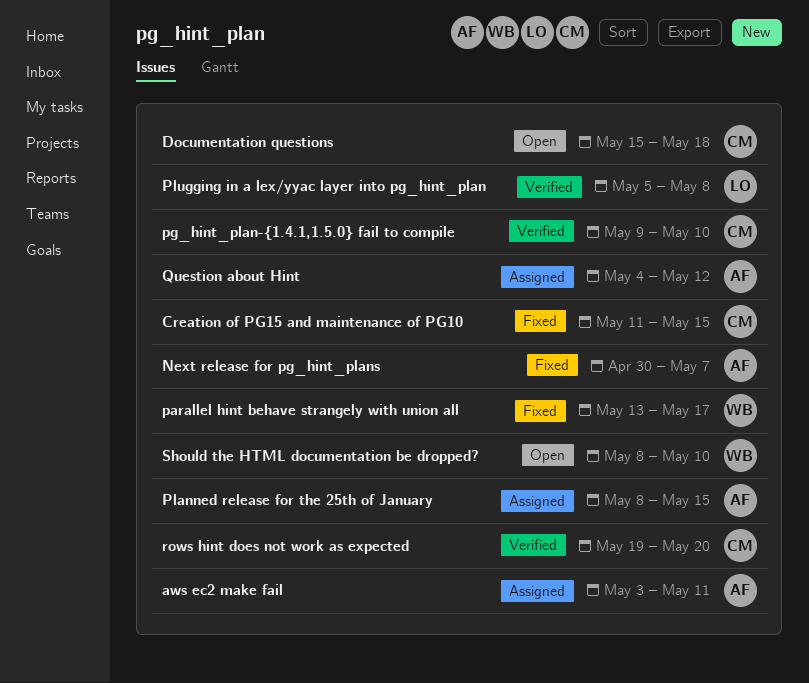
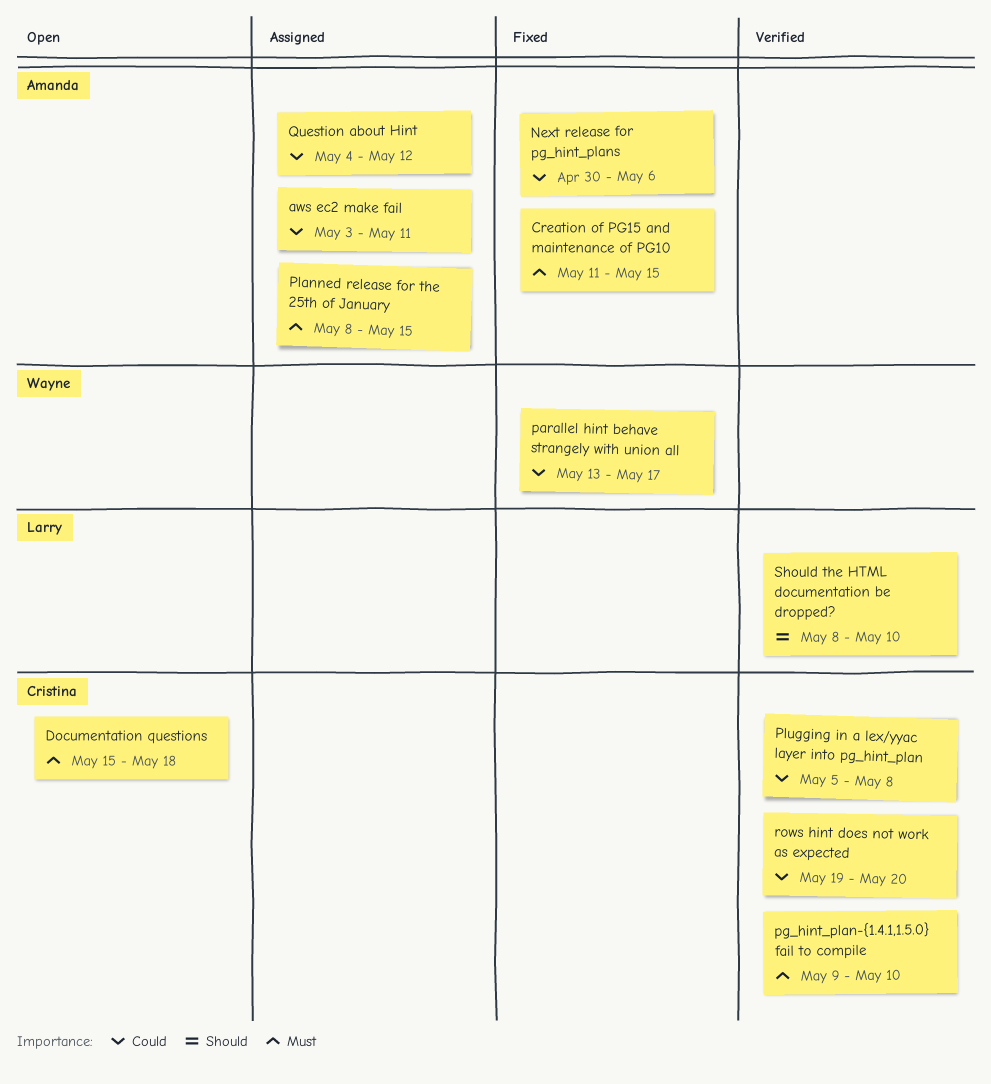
Creation of PG15 and maintenance of PG10, owner: Cristina -> Amanda
Next release for pg_hint_plans, due: May 7 -> May 6
Plugging in a lex/yyac layer into pg_hint_plan, owner: Larry -> Cristina
Should the HTML documentation be dropped?, status: Open -> Verified
Should the HTML documentation be dropped?, owner: Wayne -> Larry

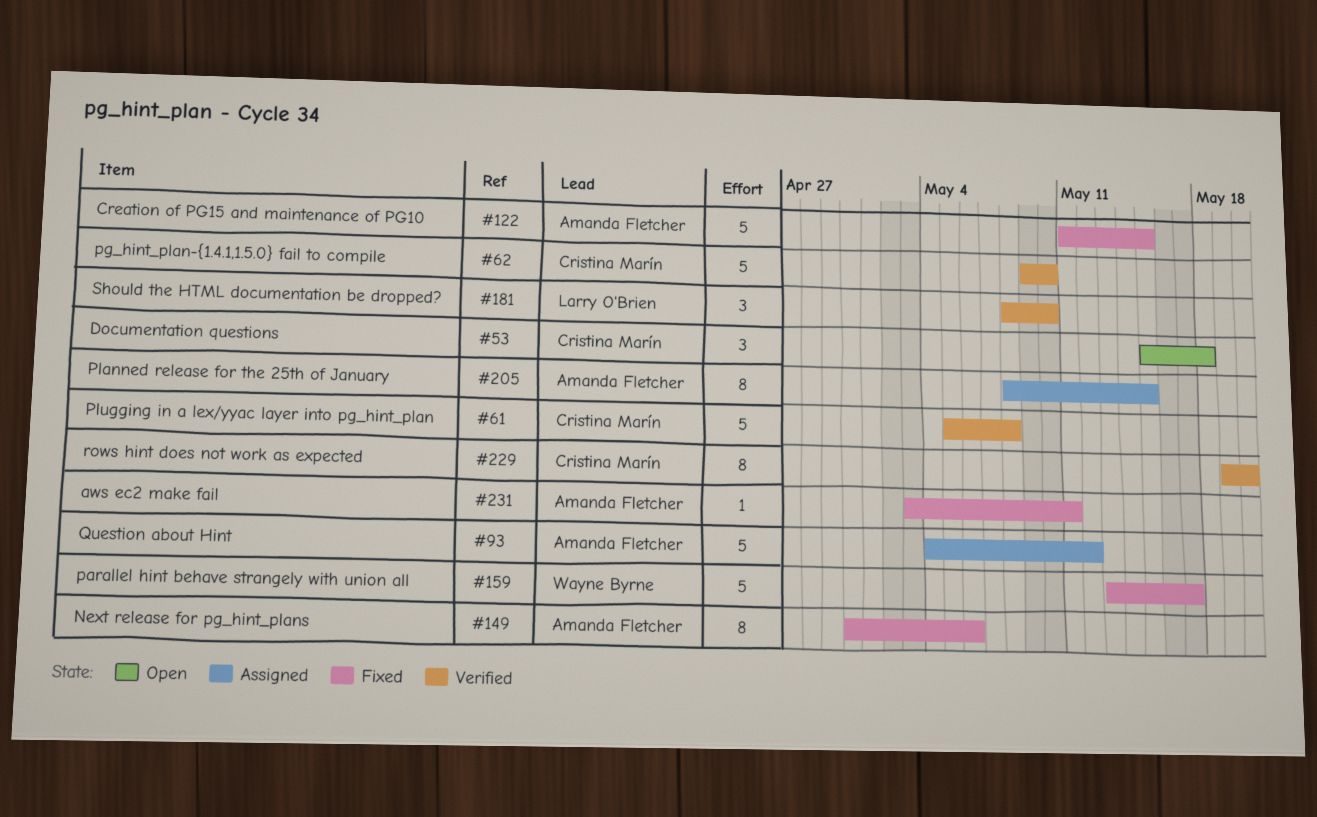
aws ec2 make fail, status: Assigned -> Fixed

